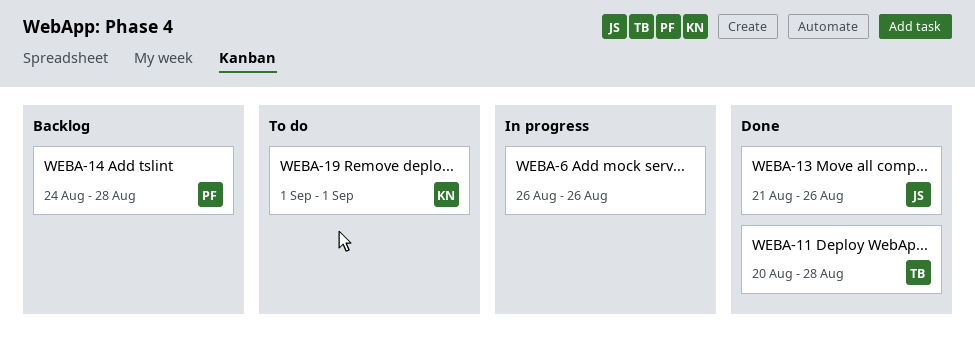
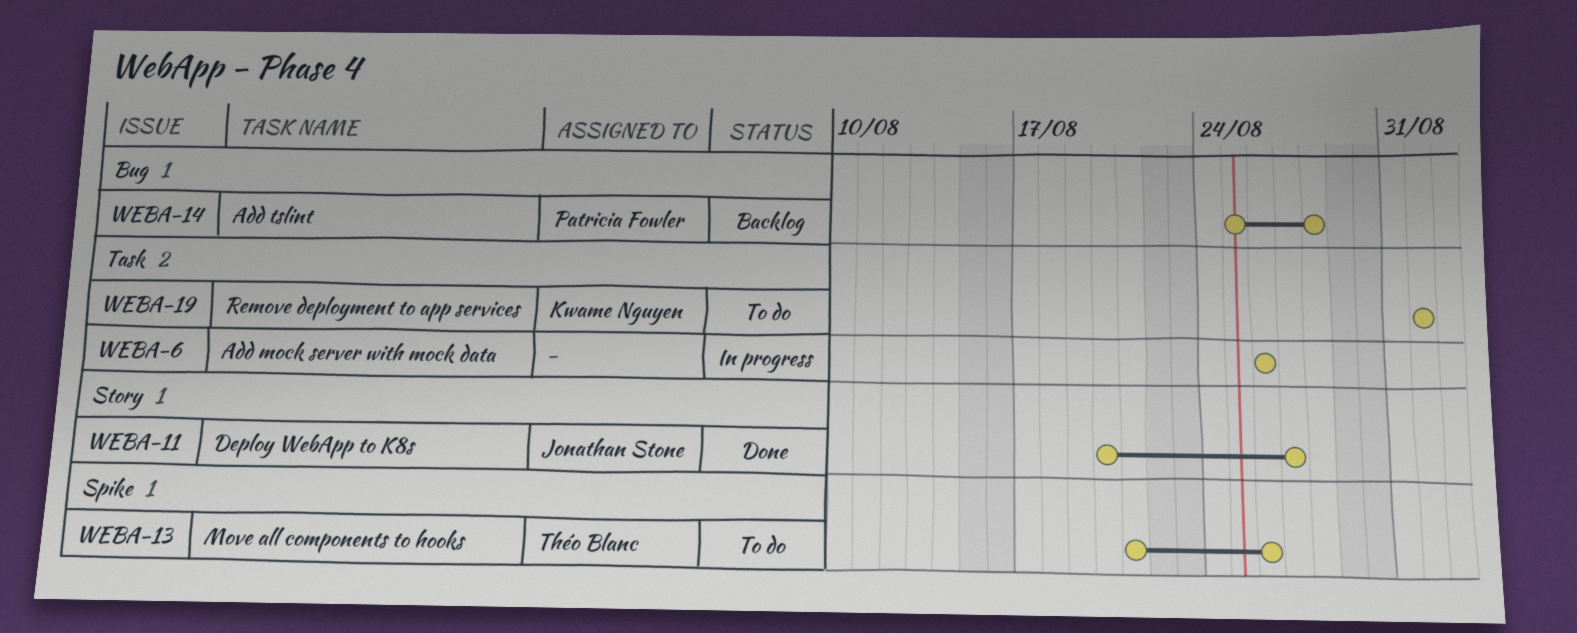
WEBA-11, owner: Théo Blanc -> Jonathan Stone
WEBA-11, due: Aug 28 -> Aug 27
WEBA-13, status: Done -> To do
WEBA-13, owner: Jonathan Stone -> Théo Blanc
WEBA-14, start: Aug 24 -> Aug 25

